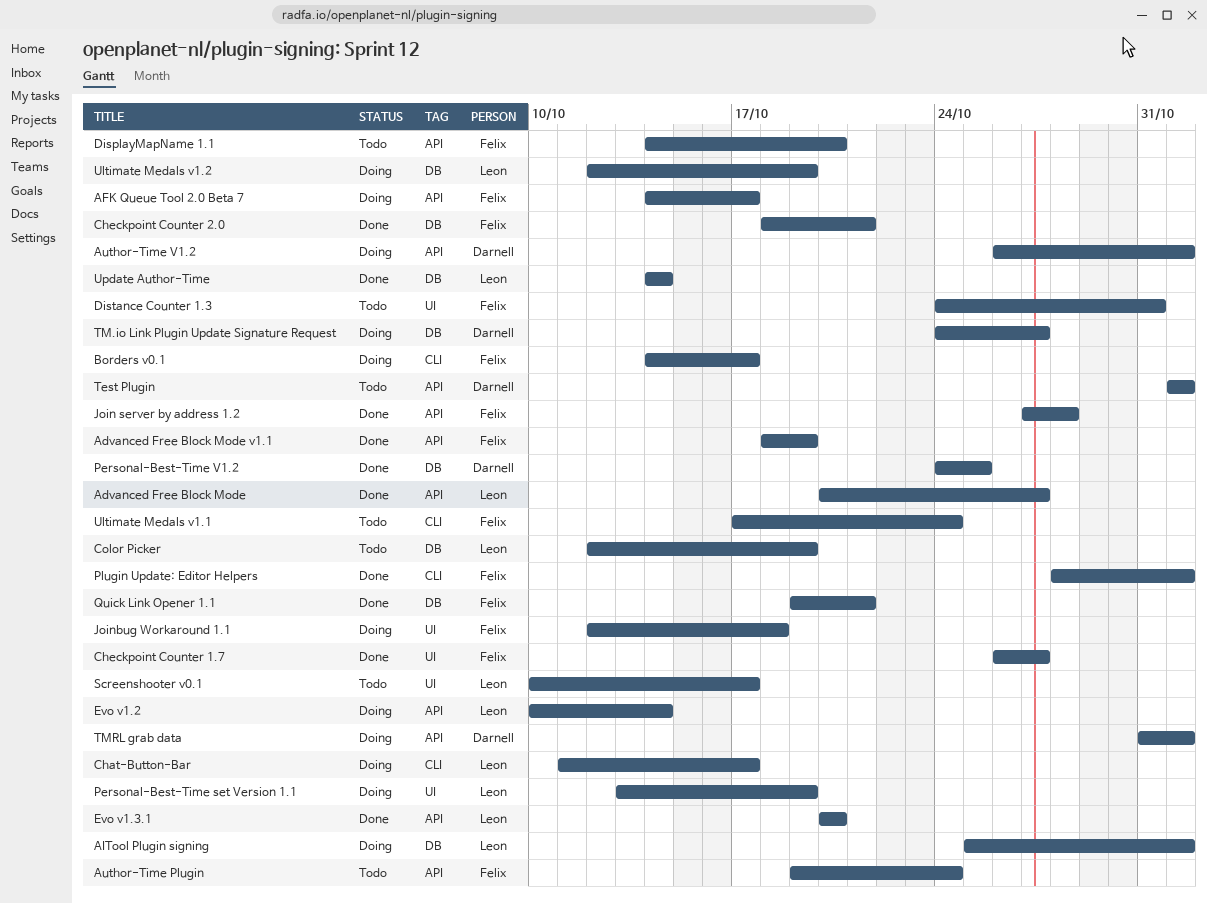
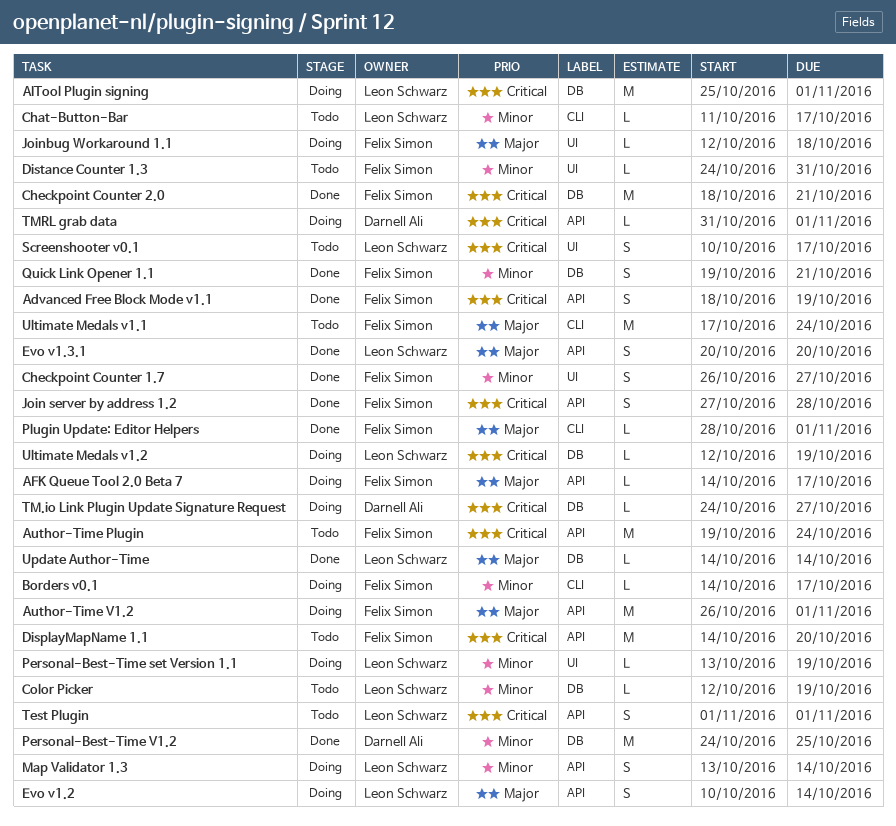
Advanced Free Block Mode: present -> none
Author-Time V1.2, owner: Darnell Ali -> Felix Simon
Chat-Button-Bar, status: Doing -> Todo
Map Validator 1.3: none -> present
Test Plugin, owner: Darnell Ali -> Leon Schwarz

